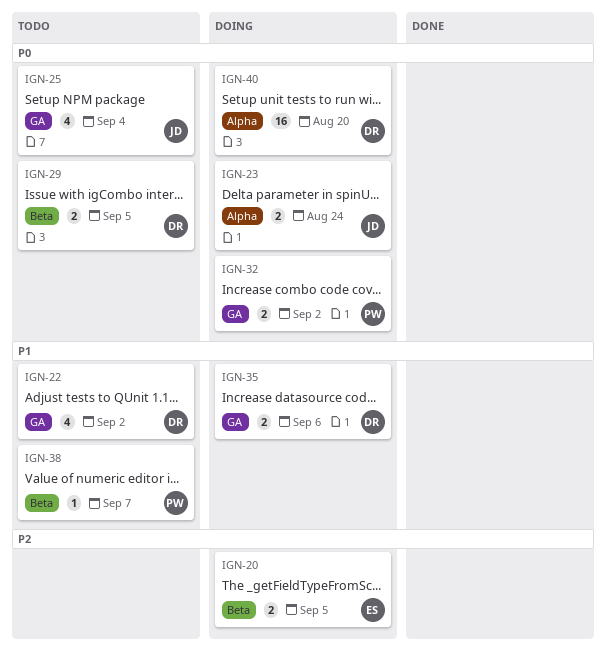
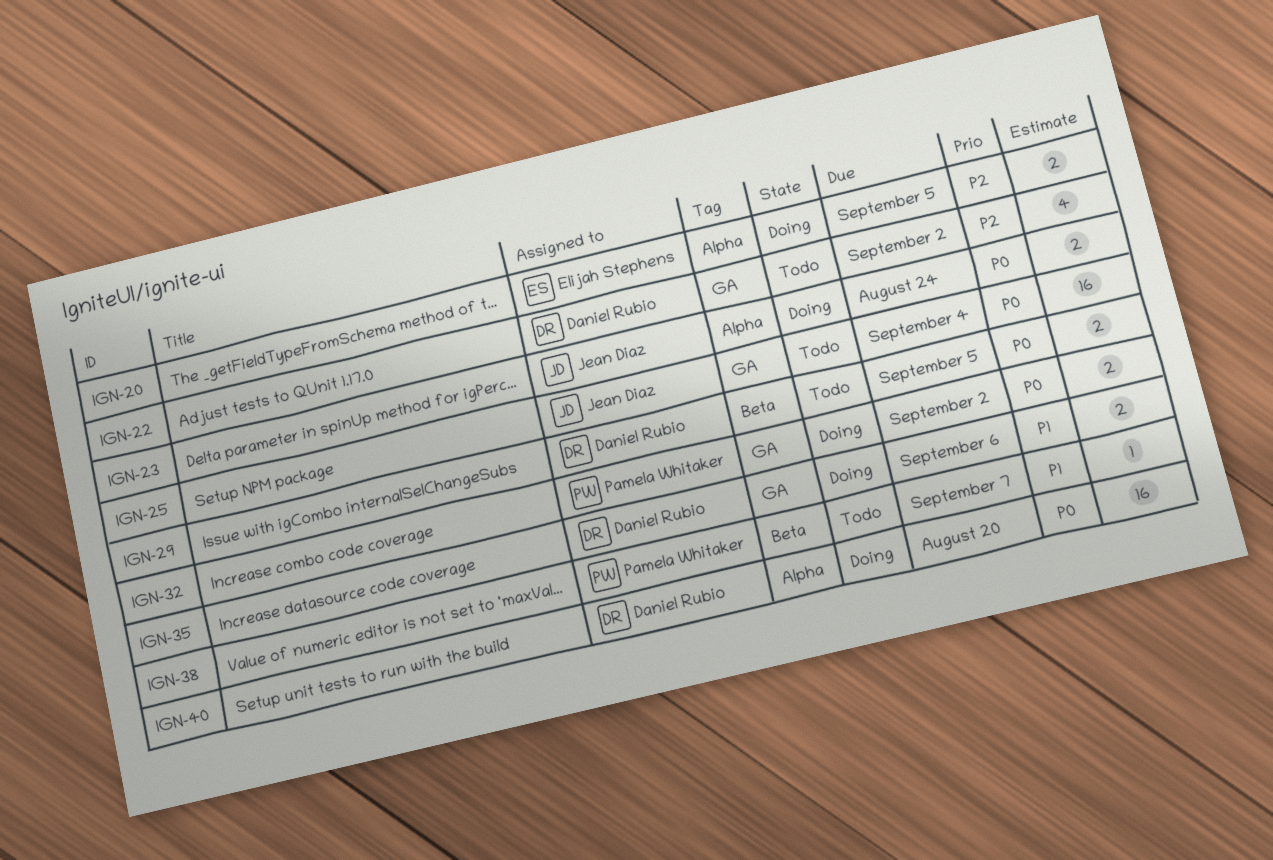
IGN-20, label: Beta -> Alpha
IGN-22, priority: P1 -> P2
IGN-25, estimate: 4 -> 16

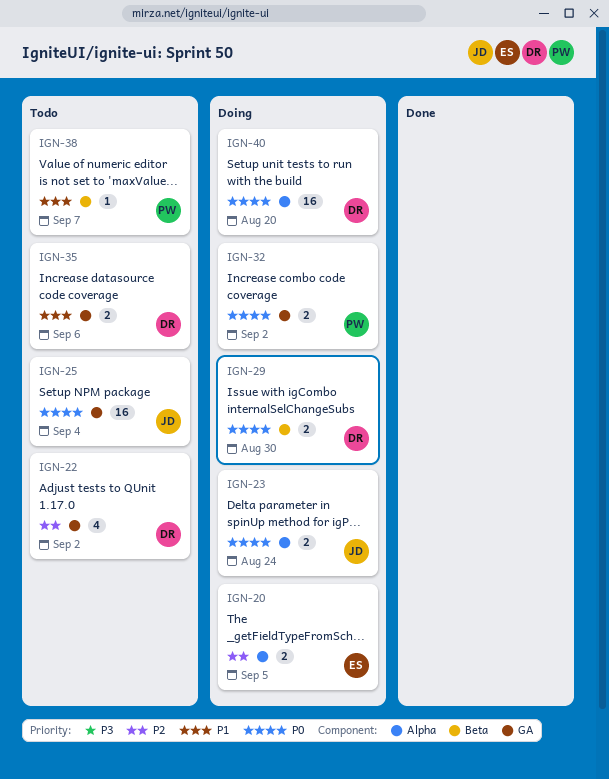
IGN-29, status: Todo -> Doing
IGN-29, due: Sep 5 -> Aug 30
IGN-35, status: Doing -> Todo

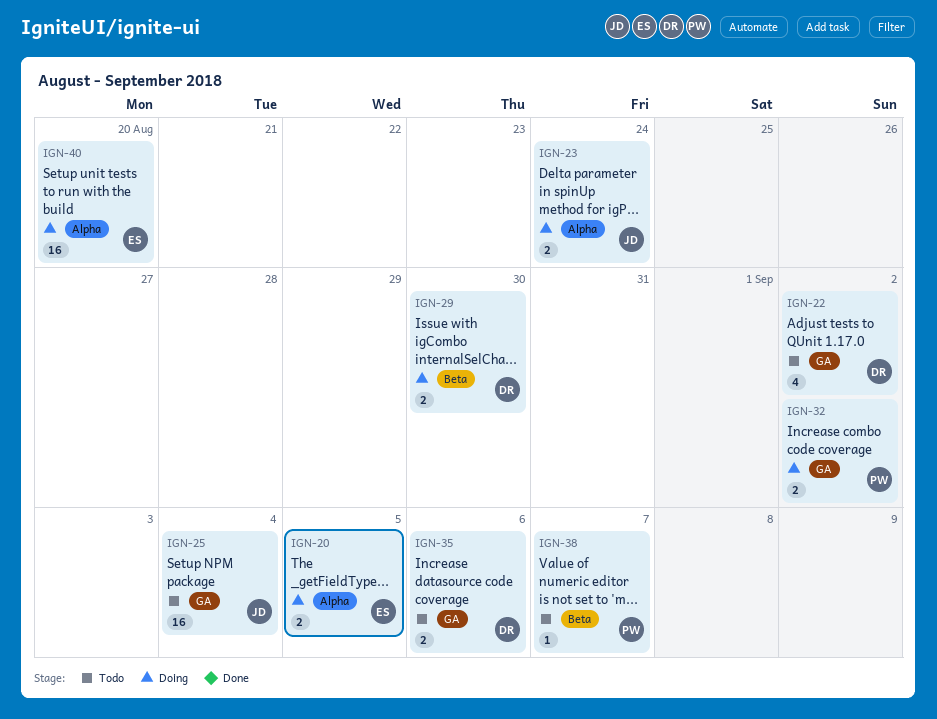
IGN-40, owner: DR -> ES

